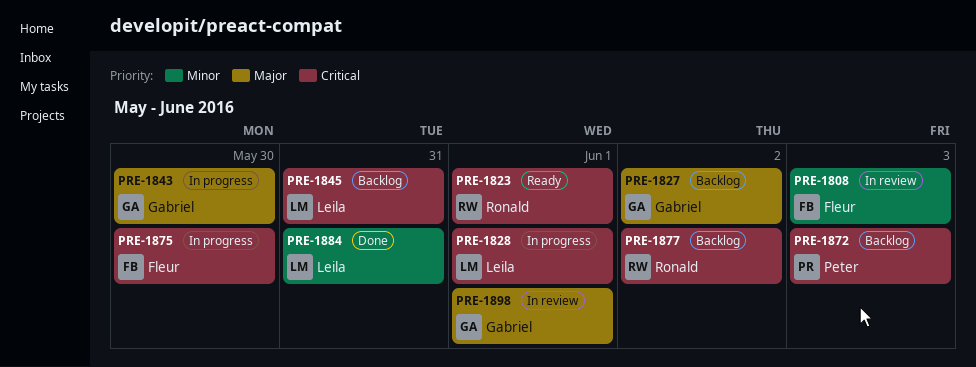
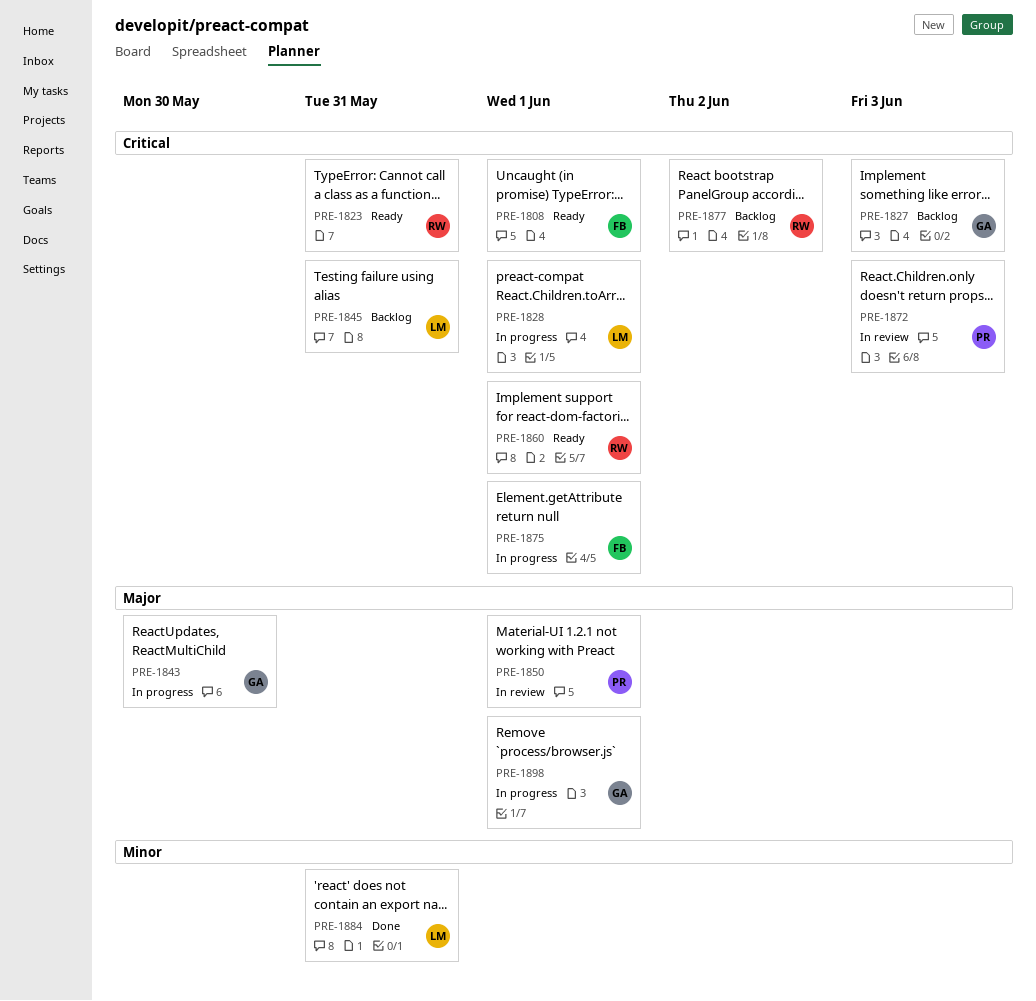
PRE-1808, status: In review -> Ready
PRE-1808, priority: Minor -> Critical
PRE-1808, due: Jun 3 -> Jun 1
PRE-1823, due: Jun 1 -> May 31
PRE-1827, priority: Major -> Critical
PRE-1827, due: Jun 2 -> Jun 3
PRE-1850: none -> present
PRE-1860: none -> present
PRE-1872, status: Backlog -> In review
PRE-1875, due: May 30 -> Jun 1
PRE-1898, status: In review -> In progress

